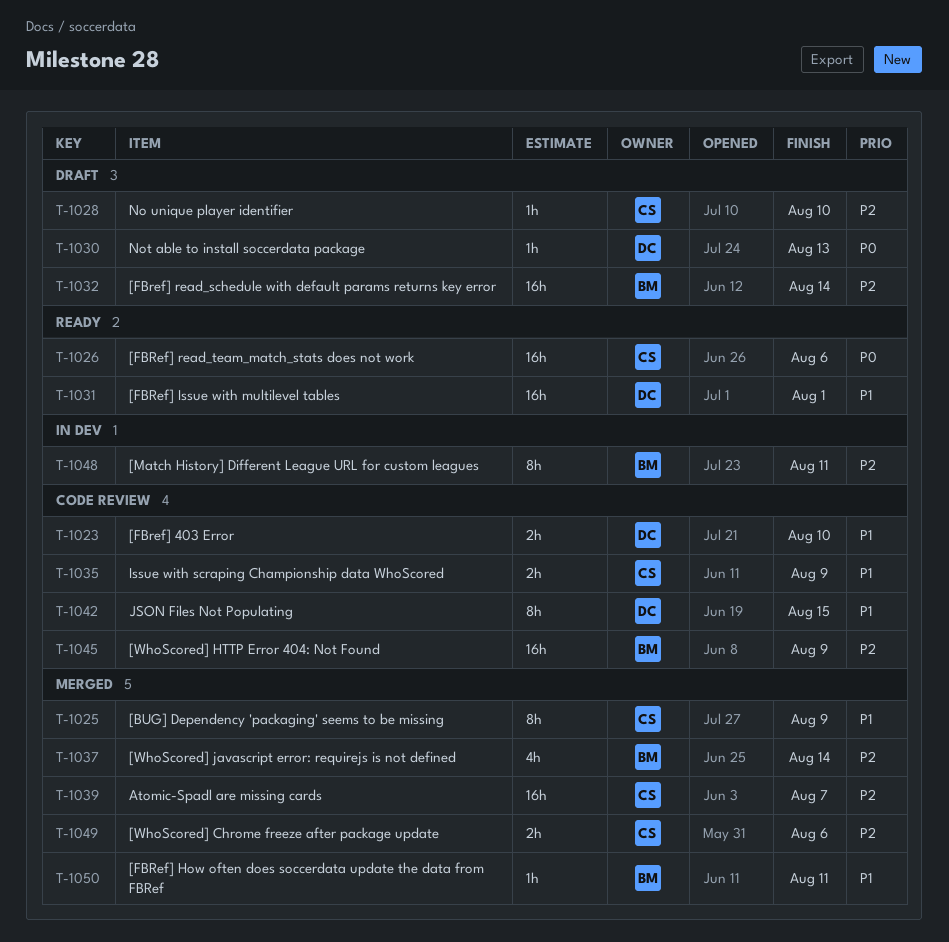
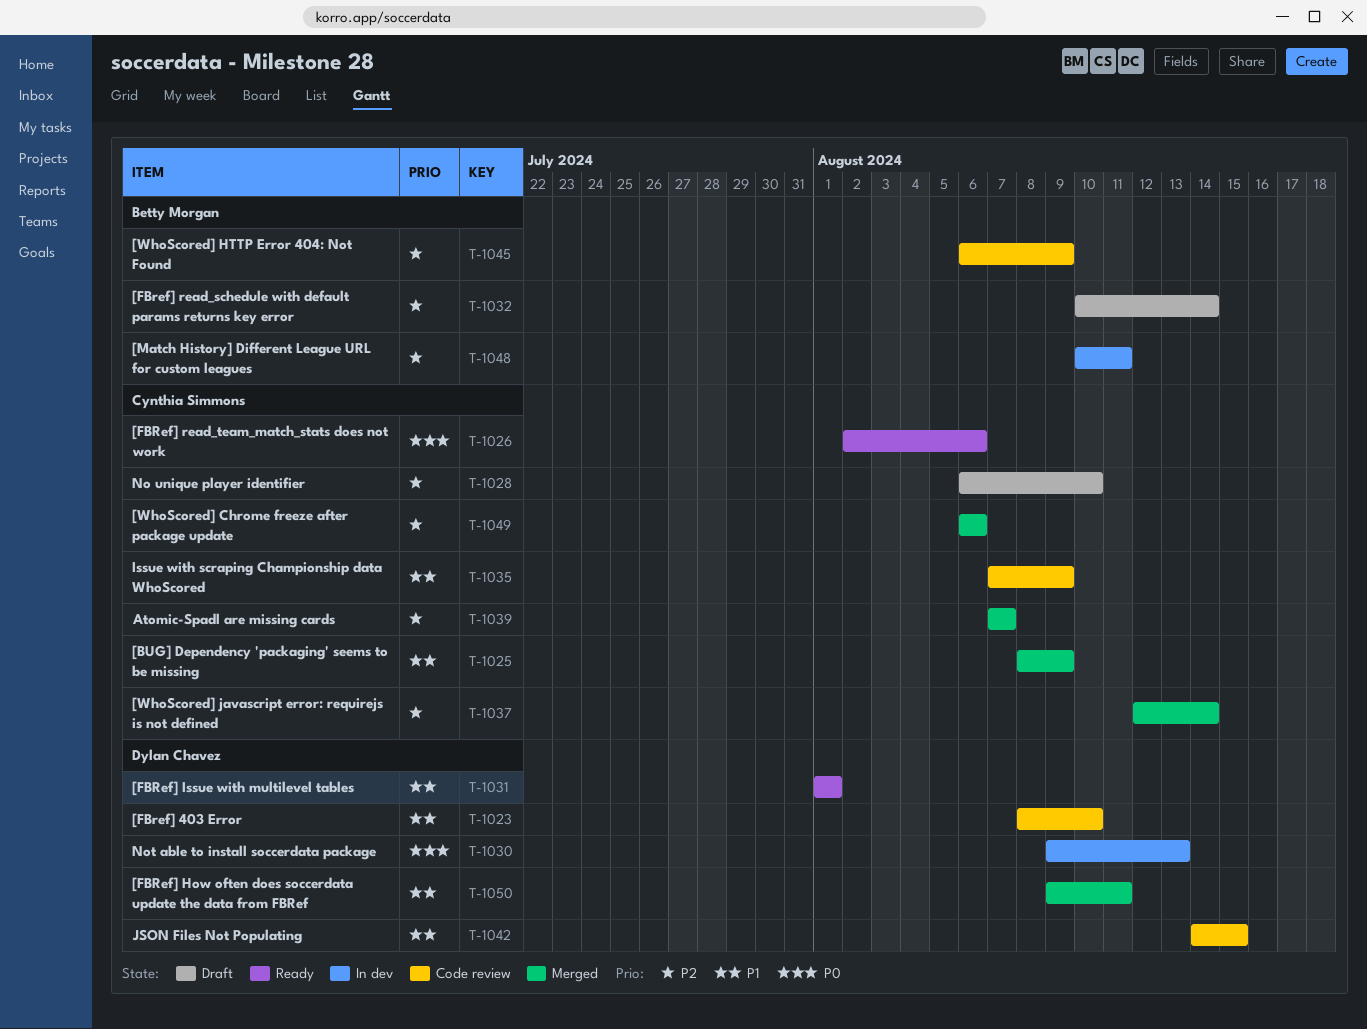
T-1030, status: Draft -> In dev
T-1037, owner: Betty Morgan -> Cynthia Simmons
T-1050, owner: Betty Morgan -> Dylan Chavez

